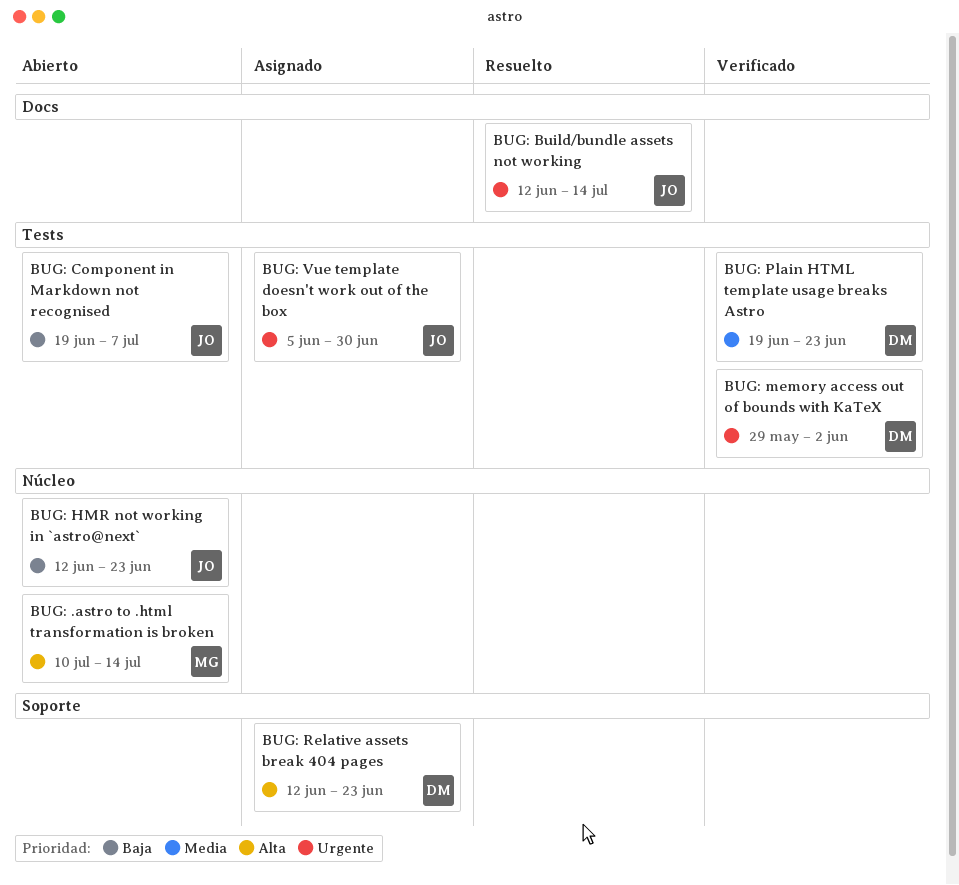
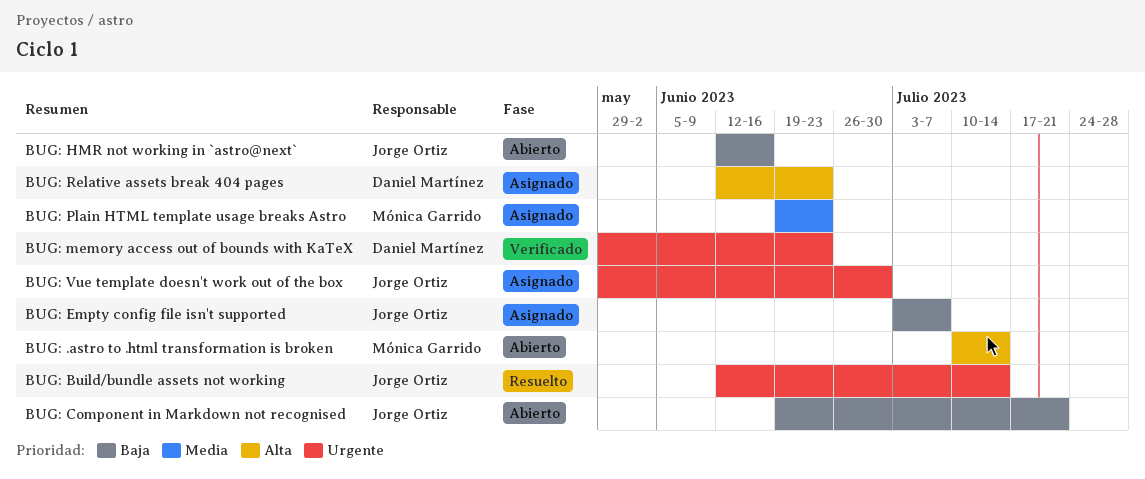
BUG: Component in Markdown not recognised, due: Jul 7 -> Jul 21
BUG: Empty config file isn't supported: none -> present
BUG: HMR not working in `astro@next`, due: Jun 23 -> Jun 16
BUG: memory access out of bounds with KaTeX, due: Jun 2 -> Jun 23
BUG: Plain HTML template usage breaks Astro, status: Verificado -> Asignado
BUG: Plain HTML template usage breaks Astro, owner: Daniel Martínez -> Mónica Garrido
BUG: Vue template doesn't work out of the box, start: Jun 5 -> May 29

